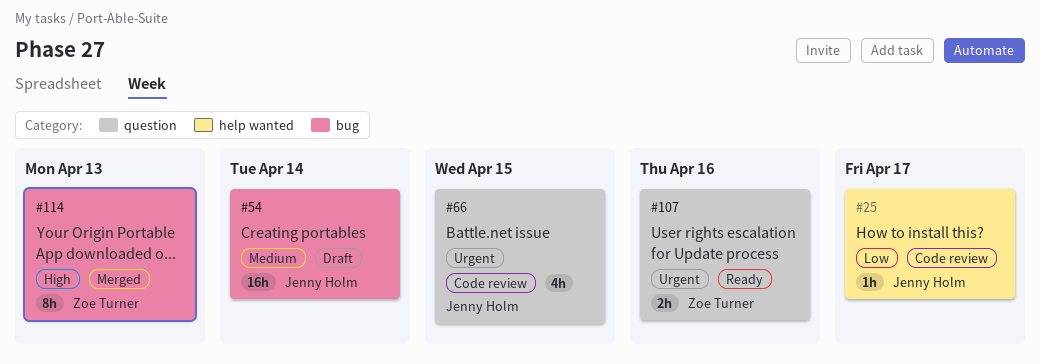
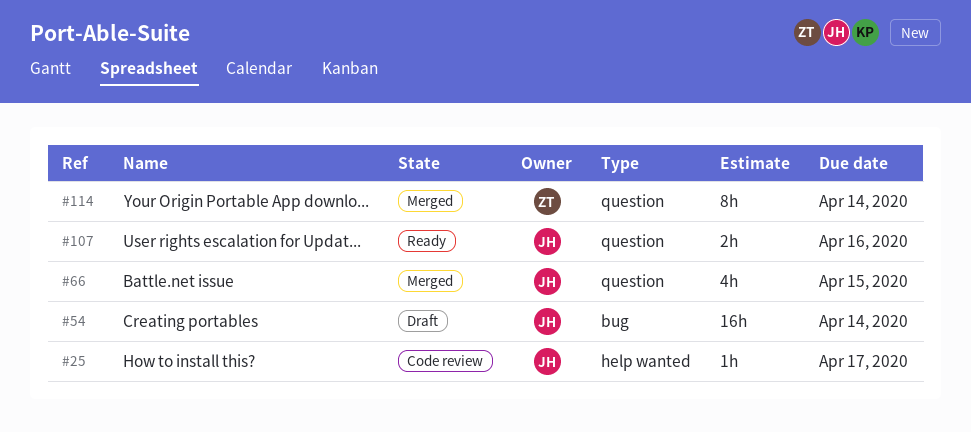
#66, status: Code review -> Merged
#107, owner: Zoe Turner -> Jenny Holm
#114, label: bug -> question
#114, due: Apr 13 -> Apr 14

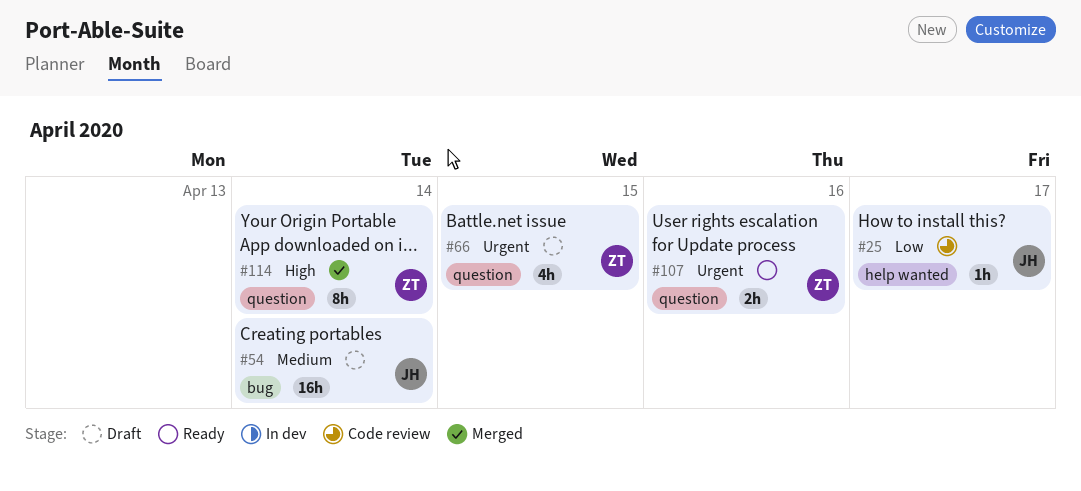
#66, status: Merged -> Draft
#66, owner: JH -> ZT
#107, owner: JH -> ZT

